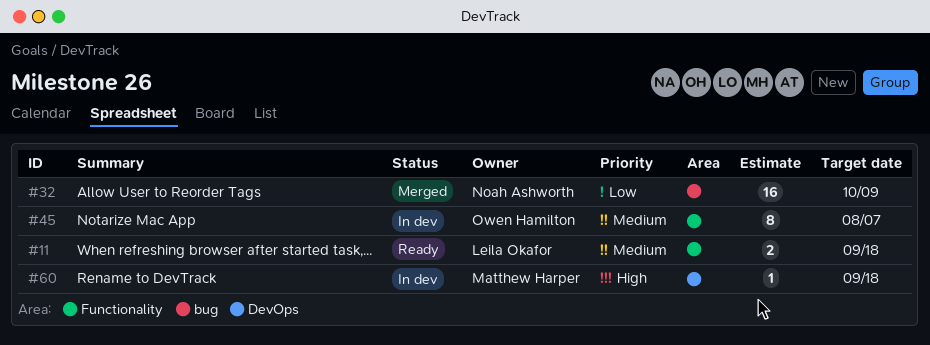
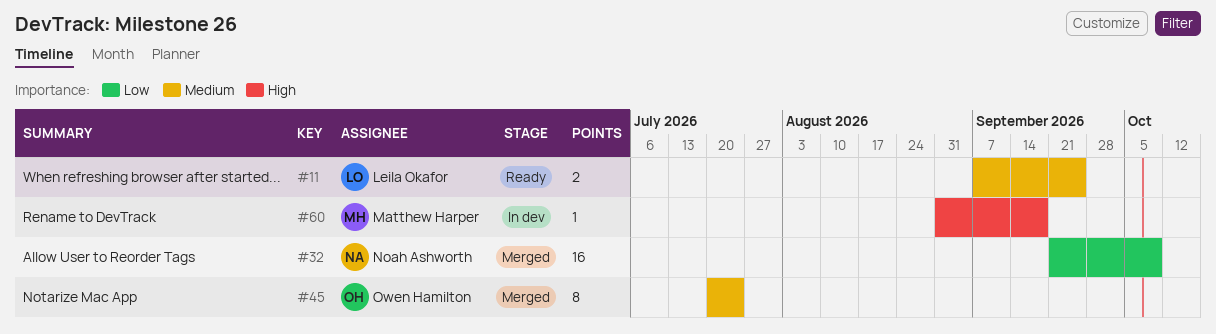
#11, due: Sep 18 -> Sep 25
#45, status: In dev -> Merged
#45, due: Aug 7 -> Jul 24

